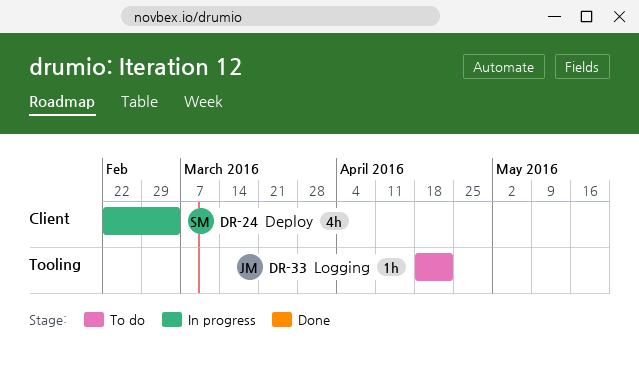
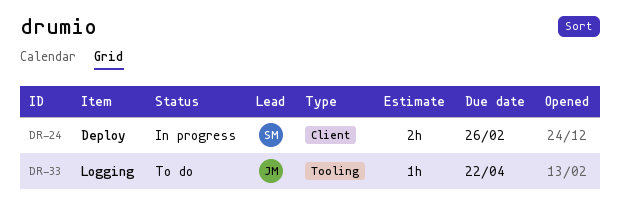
DR-24, estimate: 4h -> 2h
DR-24, due: Mar 4 -> Feb 26

